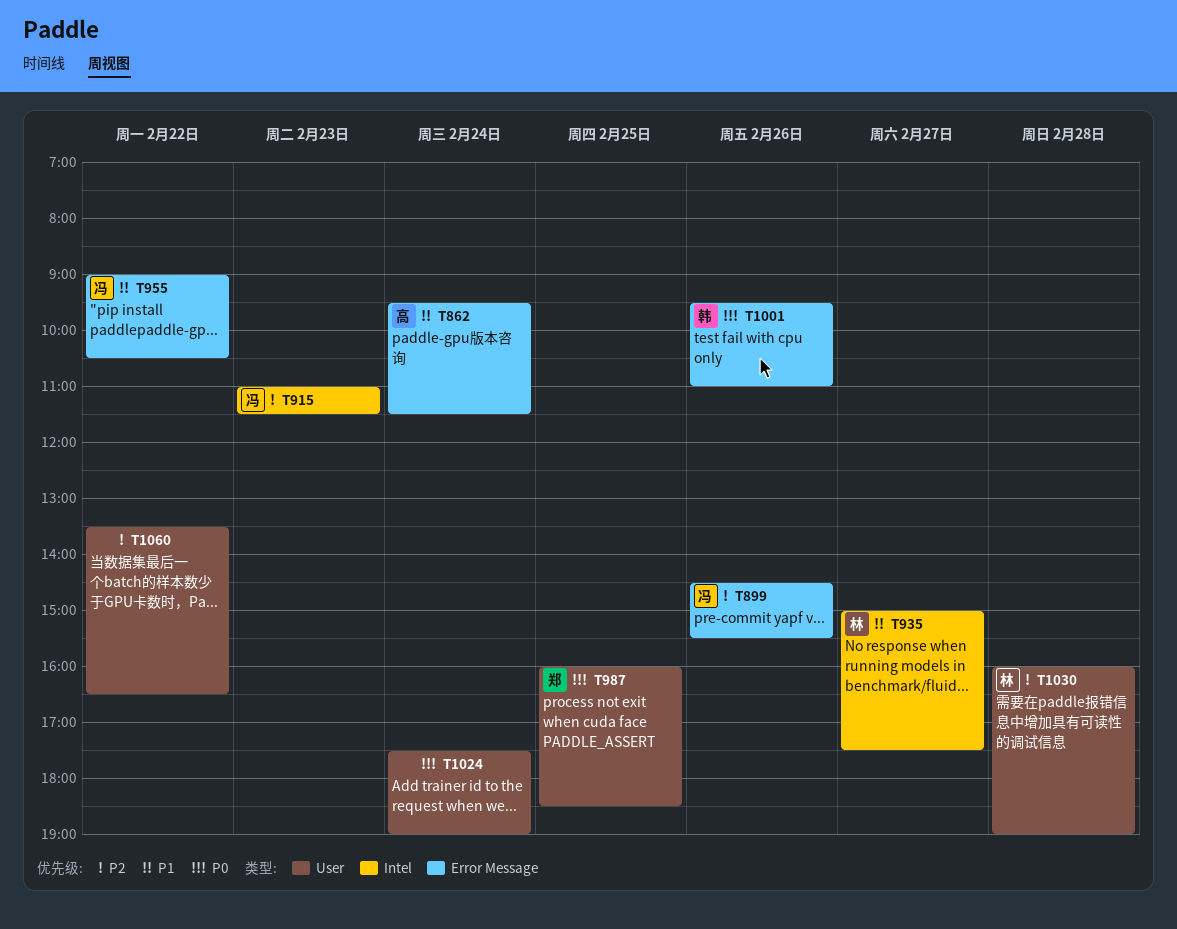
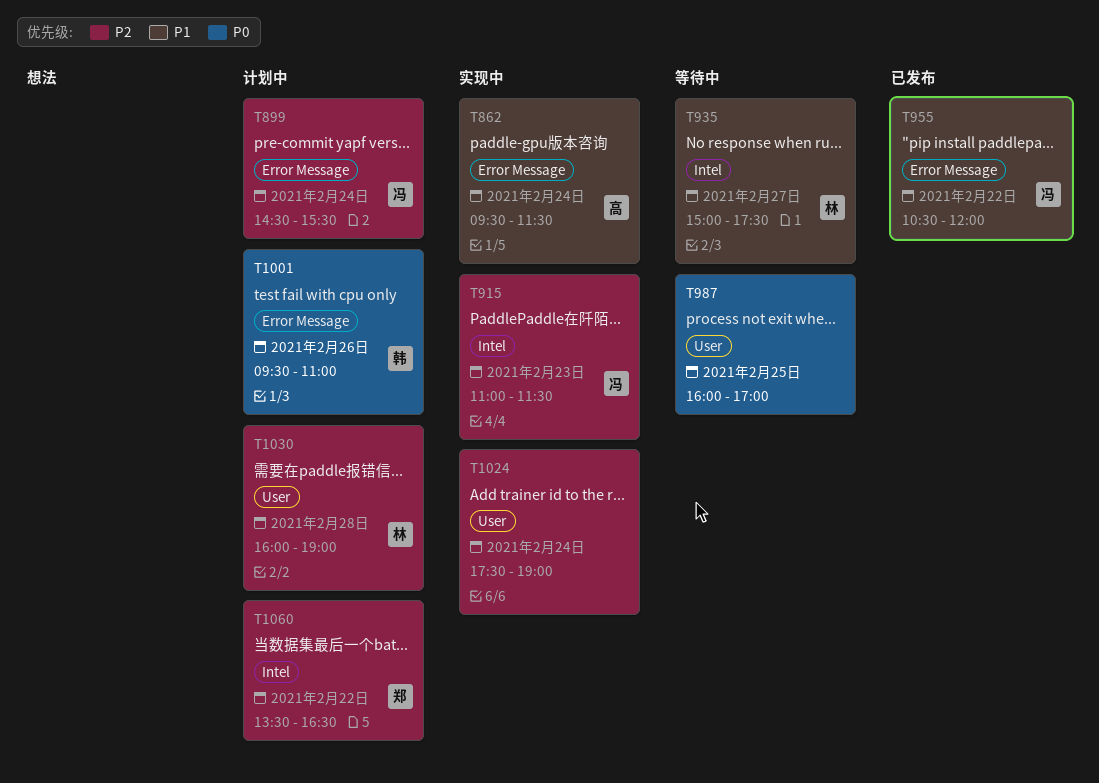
T899, day: Feb 26 -> Feb 24
T955, begins: 09:00 -> 10:30
T955, ends: 10:30 -> 12:00
T987, owner: 郑 -> none
T987, ends: 18:30 -> 17:00
T1024, priority: P0 -> P2
T1060, owner: none -> 郑
T1060, label: User -> Intel

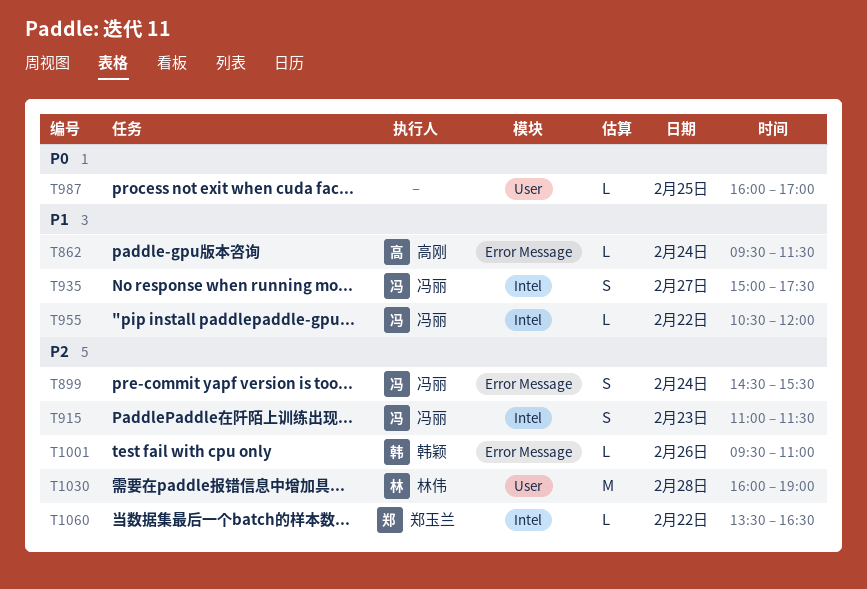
T935, owner: 林伟 -> 冯丽
T955, label: Error Message -> Intel
T1001, priority: P0 -> P2
T1024: present -> none

